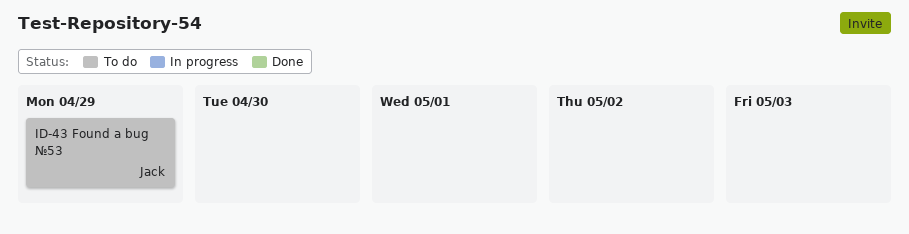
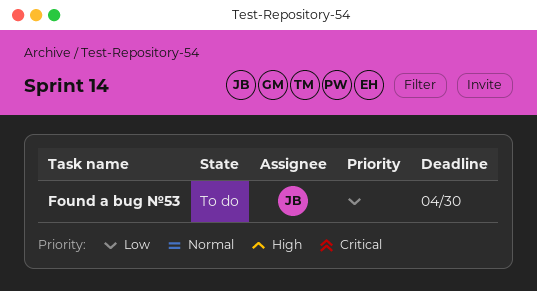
Found a bug №53, due: Apr 29 -> Apr 30

